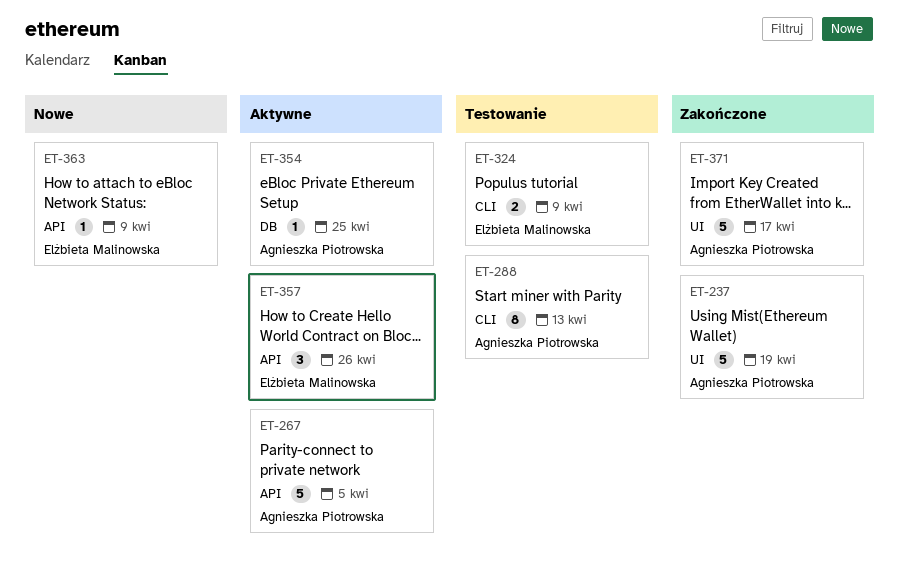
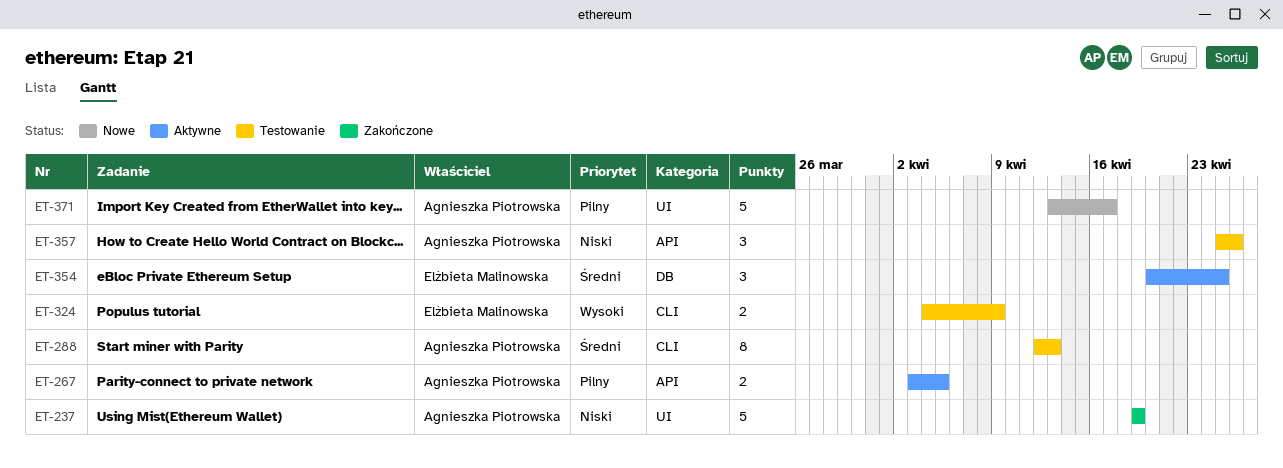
ET-267, estimate: 5 -> 2
ET-354, owner: Agnieszka Piotrowska -> Elżbieta Malinowska
ET-354, estimate: 1 -> 3
ET-357, status: Aktywne -> Testowanie
ET-357, owner: Elżbieta Malinowska -> Agnieszka Piotrowska
ET-363: present -> none
ET-371, status: Zakończone -> Nowe

